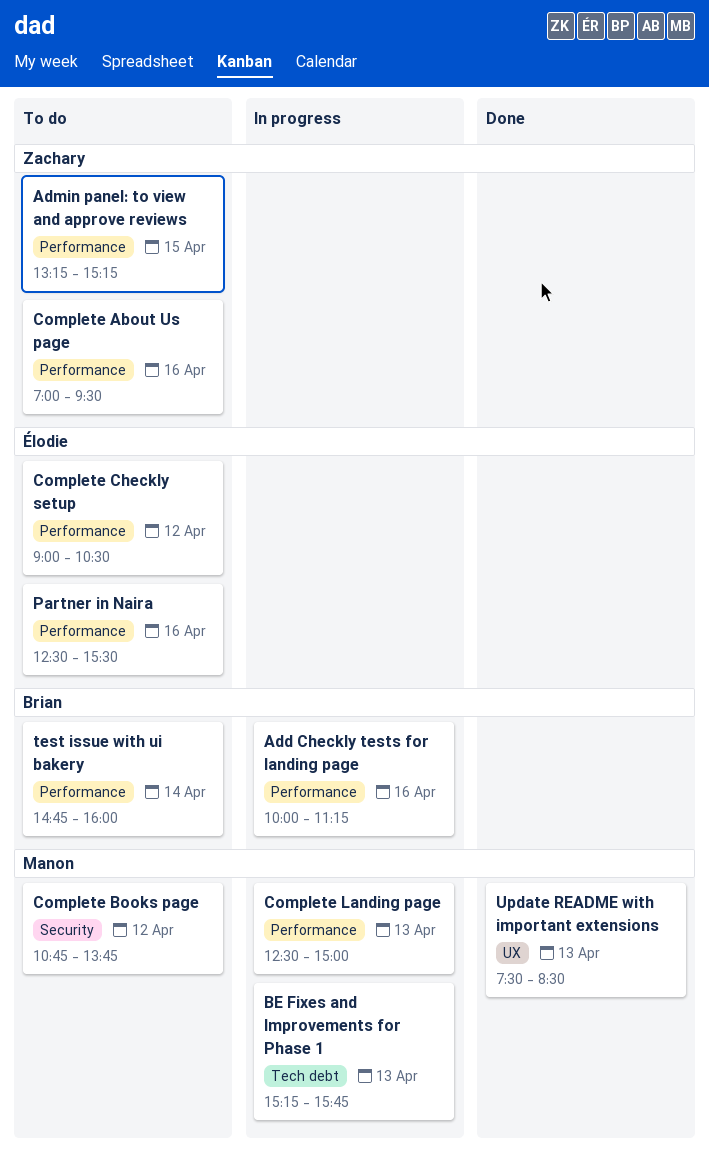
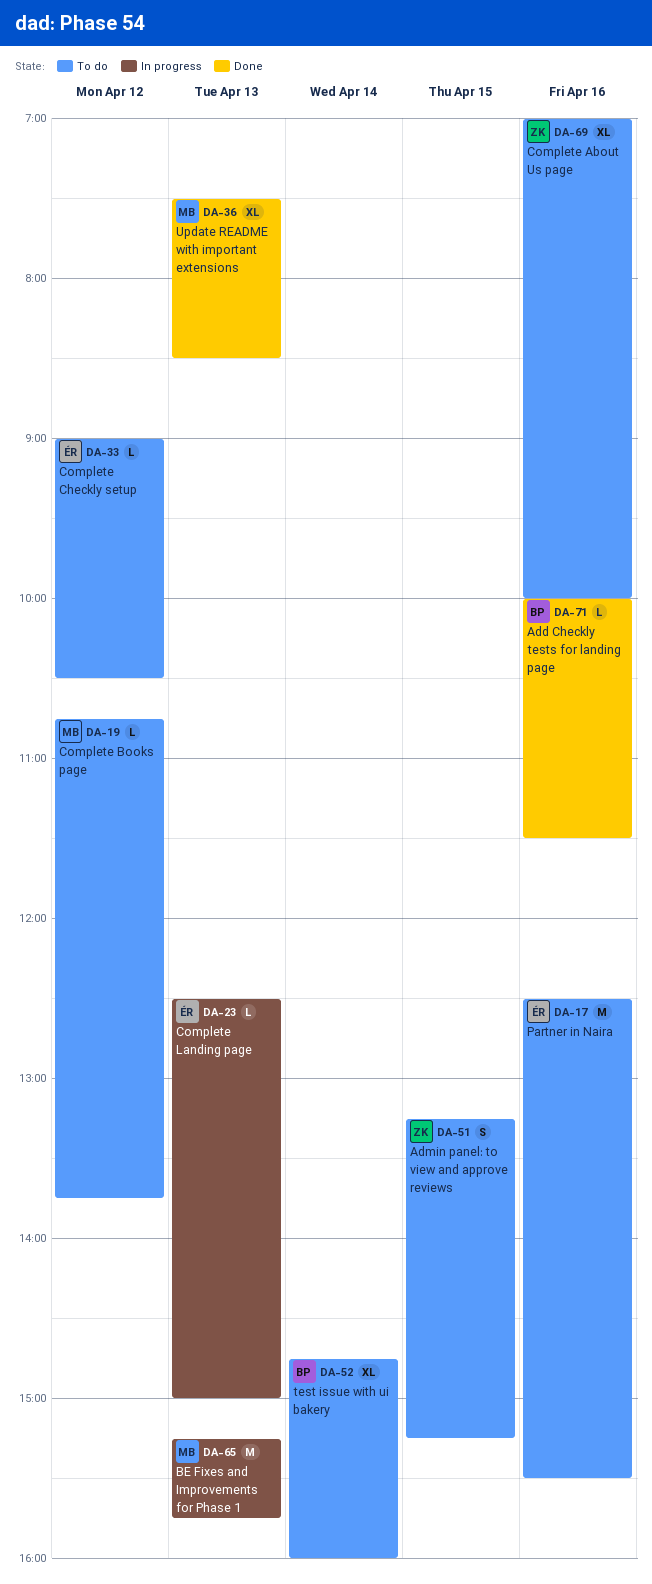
Add Checkly tests for landing page, status: In progress -> Done
Add Checkly tests for landing page, ends: 11:15 -> 11:30
Complete About Us page, ends: 09:30 -> 10:00
Complete Landing page, owner: Manon -> Élodie

